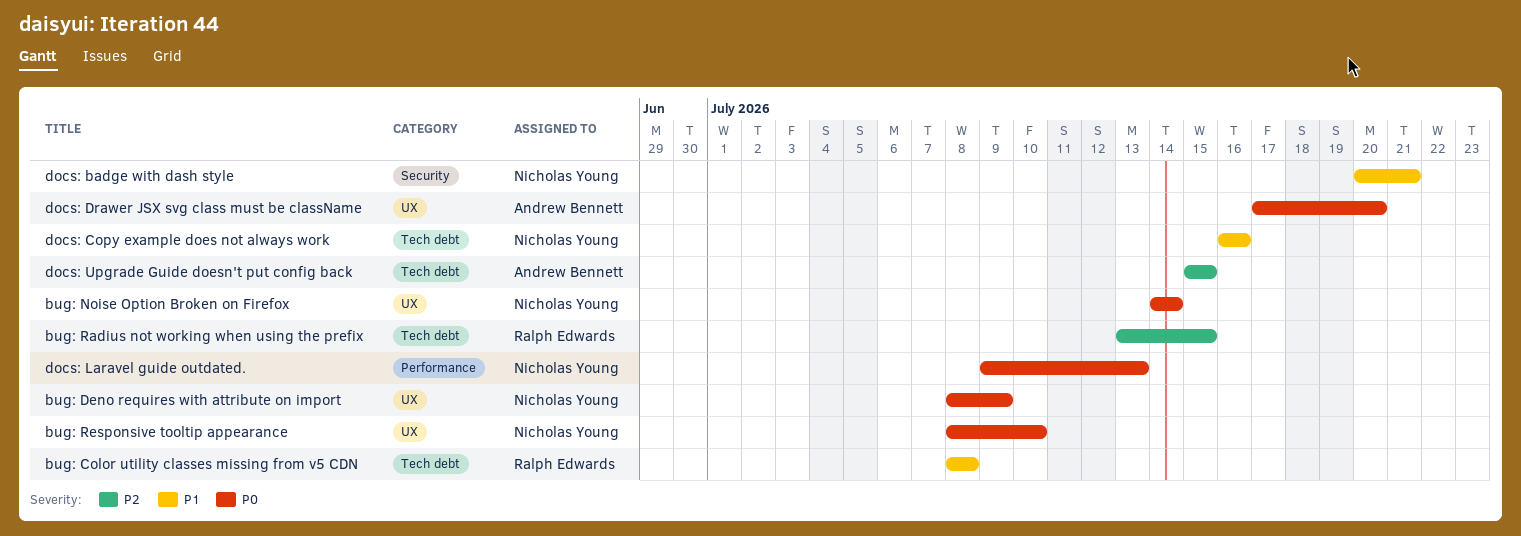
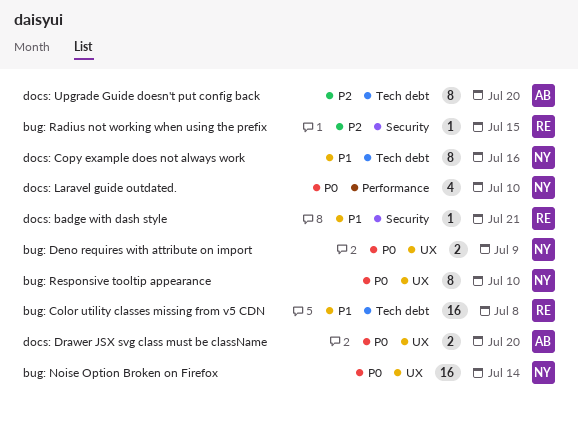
bug: Radius not working when using the prefix, label: Tech debt -> Security
docs: badge with dash style, owner: Nicholas Young -> Ralph Edwards
docs: Laravel guide outdated., due: Jul 13 -> Jul 10
docs: Upgrade Guide doesn't put config back, due: Jul 15 -> Jul 20

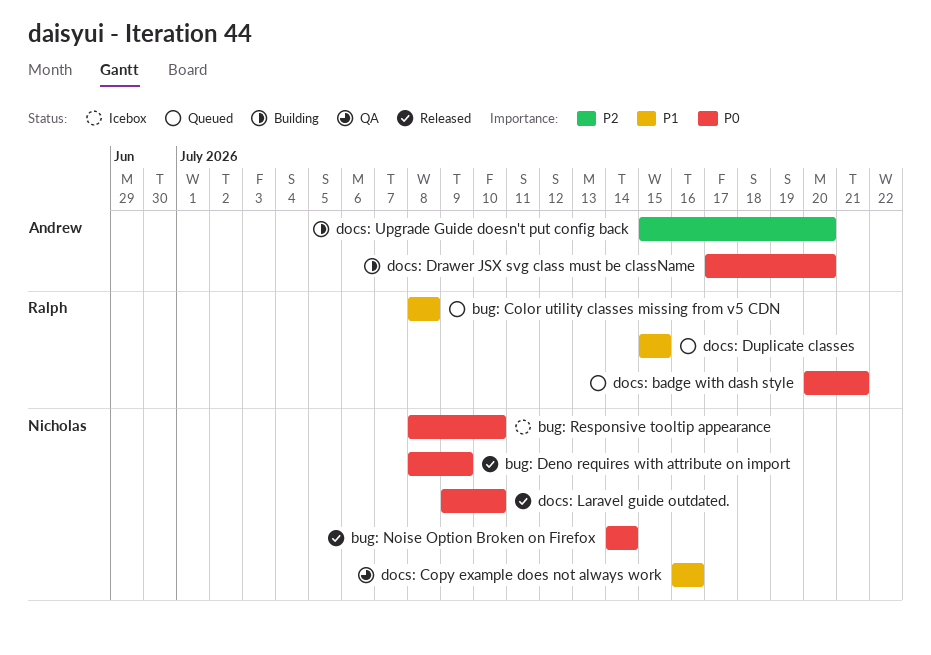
bug: Radius not working when using the prefix: present -> none
docs: badge with dash style, priority: P1 -> P0
docs: Duplicate classes: none -> present

